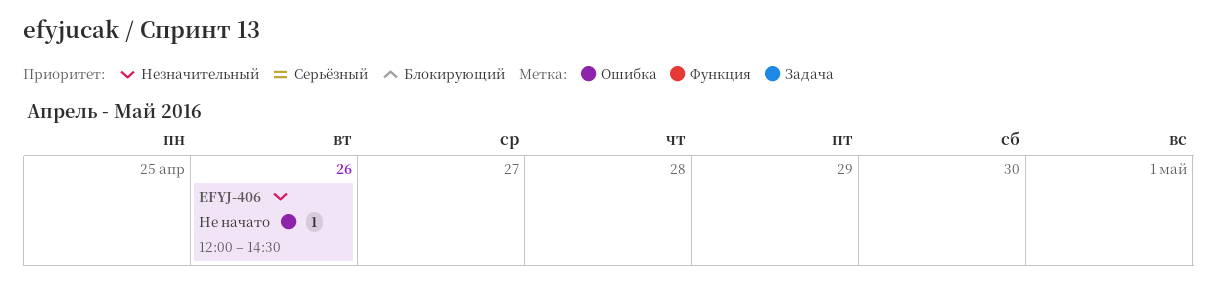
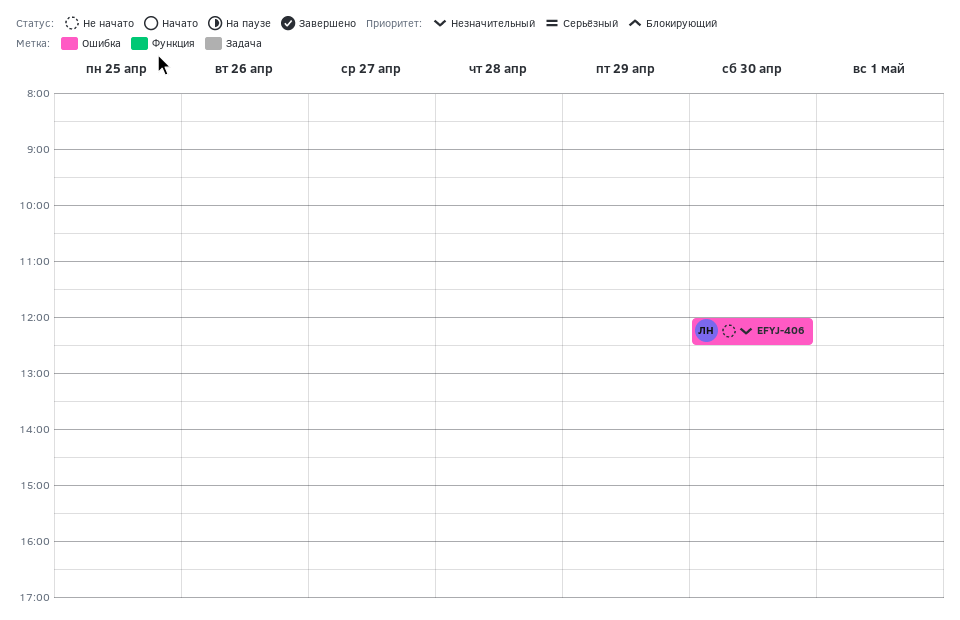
EFYJ-406, day: Apr 26 -> Apr 30
EFYJ-406, ends: 14:30 -> 12:30

